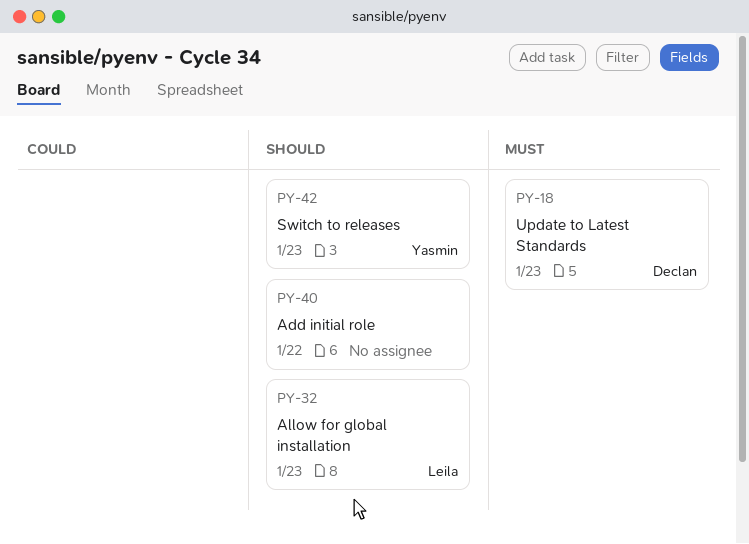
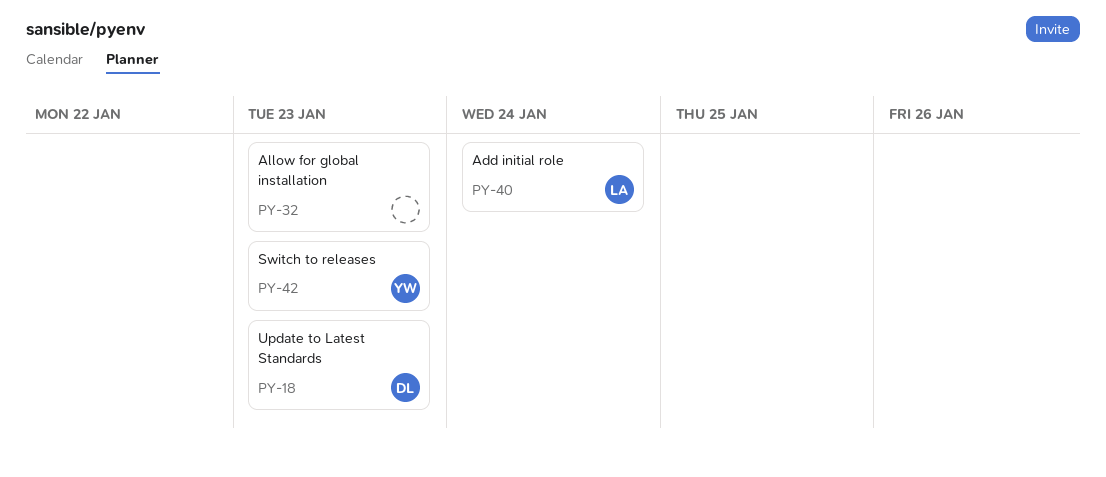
PY-32, owner: Leila -> none
PY-40, owner: none -> Leila
PY-40, due: Jan 22 -> Jan 24

